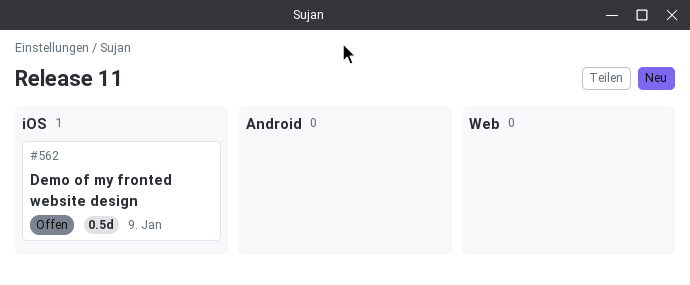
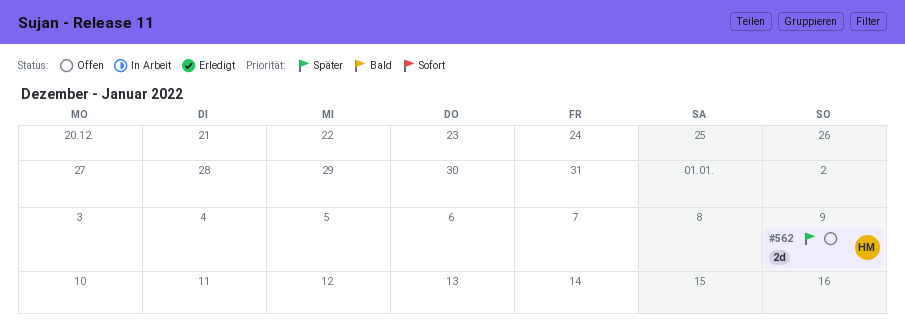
#562, estimate: 0.5d -> 2d

